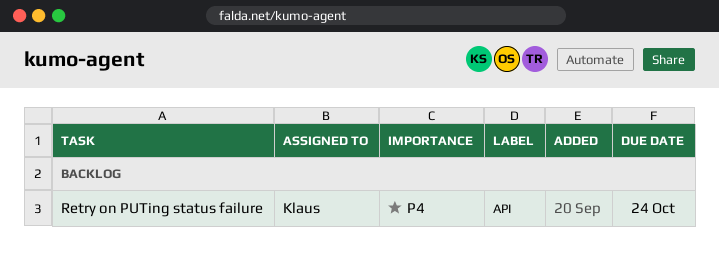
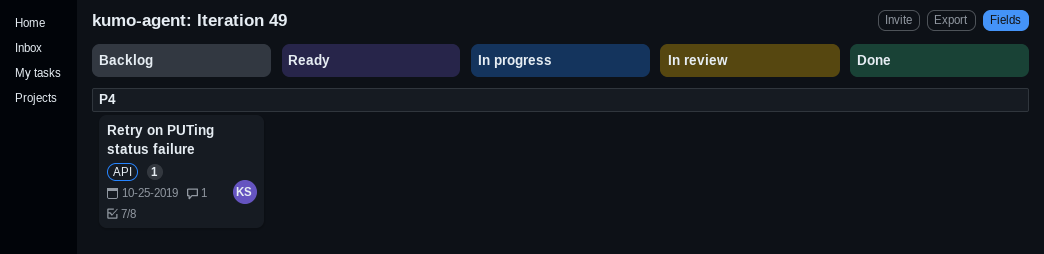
Retry on PUTing status failure, due: Oct 24 -> Oct 25

